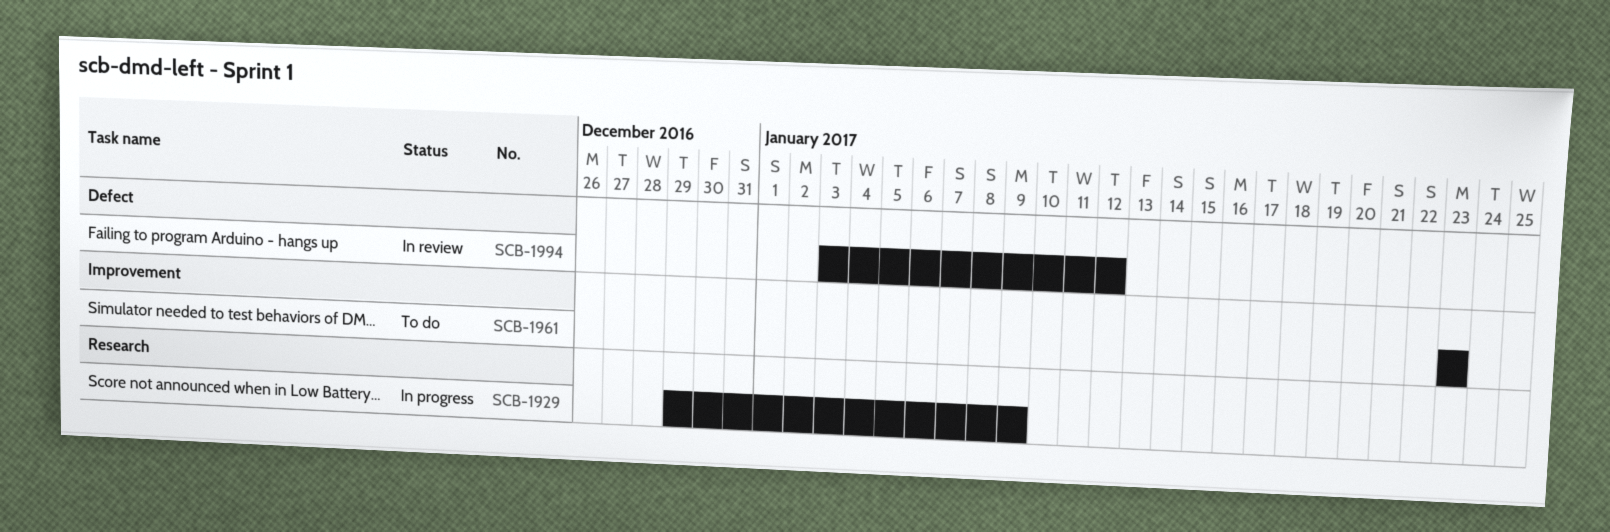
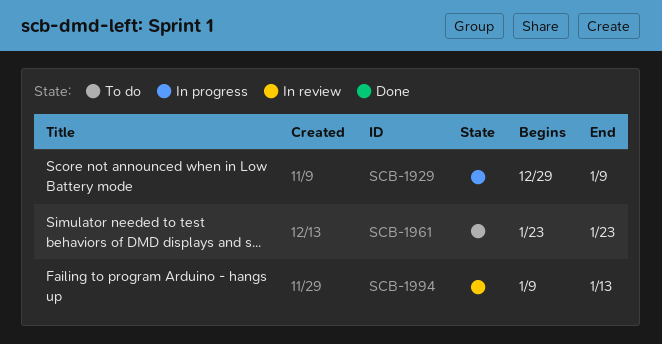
SCB-1994, start: Jan 3 -> Jan 9
SCB-1994, due: Jan 12 -> Jan 13

